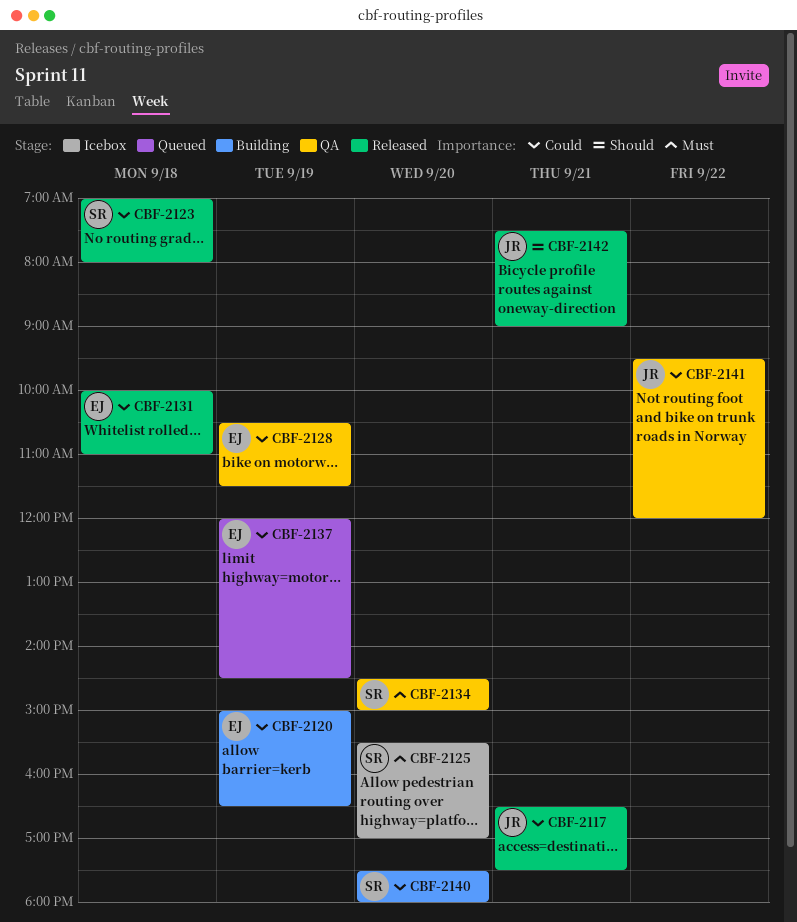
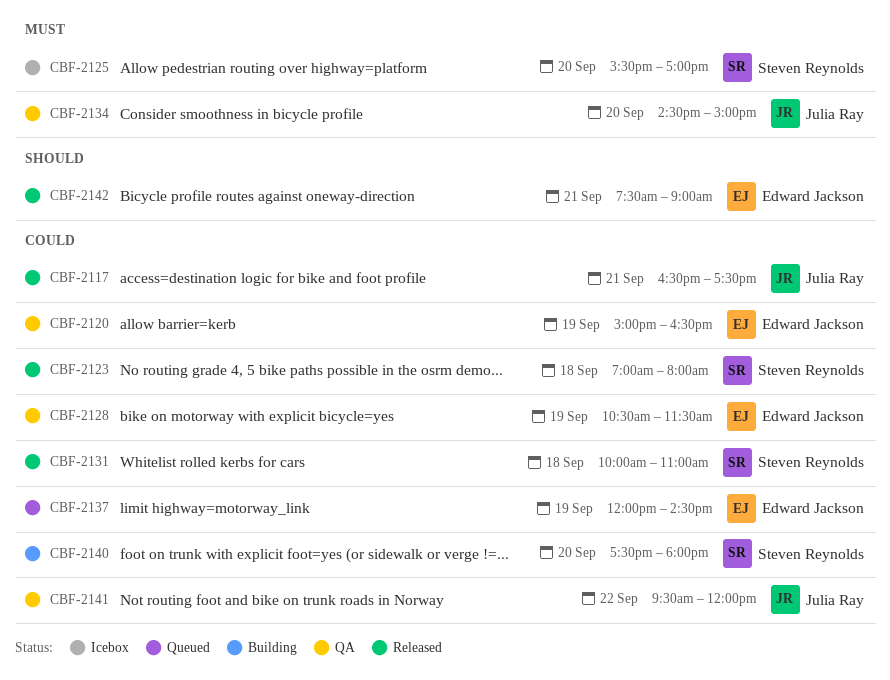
CBF-2120, status: Building -> QA
CBF-2131, owner: Edward Jackson -> Steven Reynolds
CBF-2134, owner: Steven Reynolds -> Julia Ray
CBF-2142, owner: Julia Ray -> Edward Jackson

